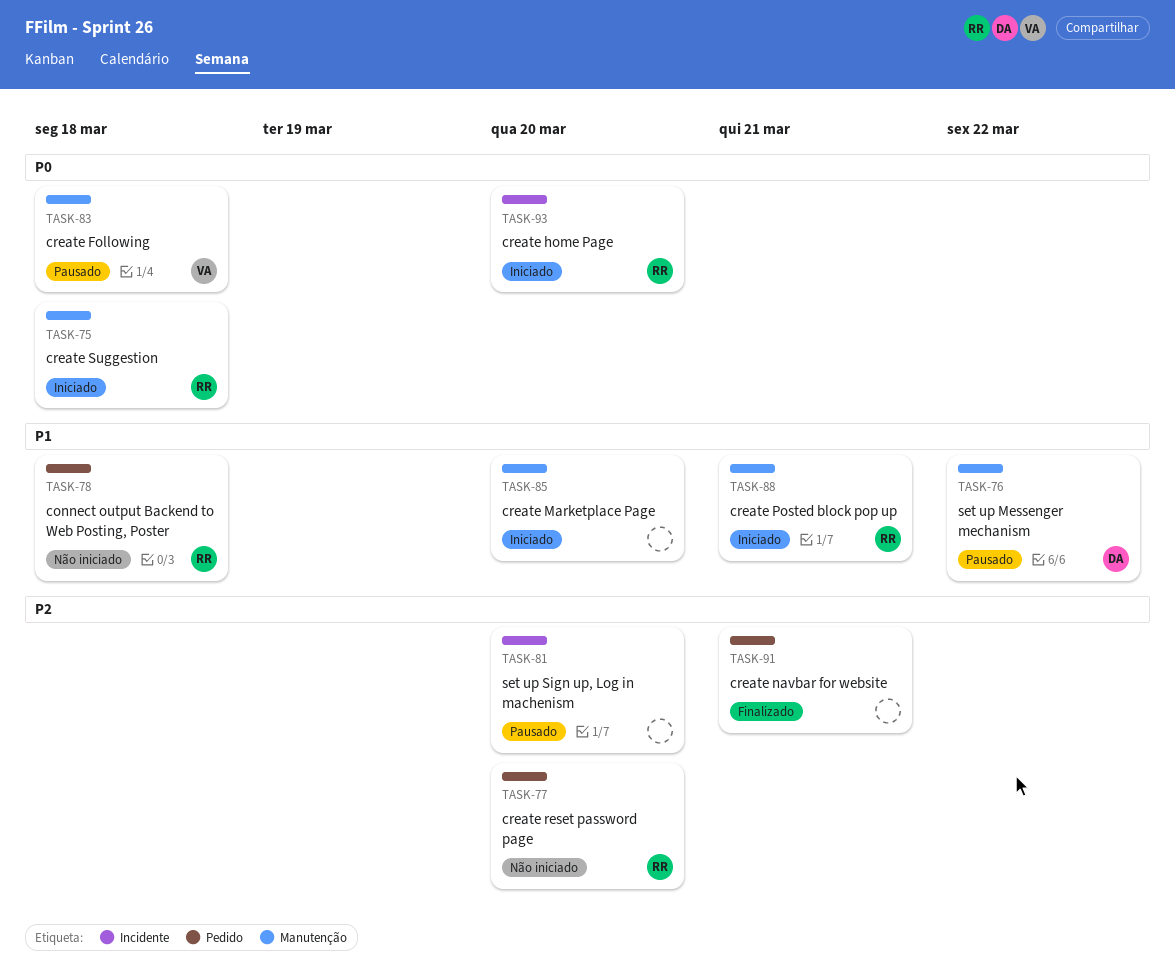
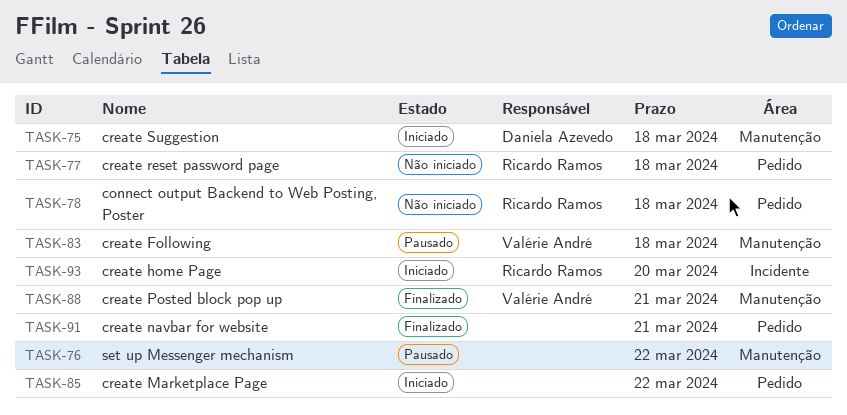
TASK-75, owner: Ricardo Ramos -> Daniela Azevedo
TASK-76, owner: Daniela Azevedo -> none
TASK-77, due: Mar 20 -> Mar 18
TASK-81: present -> none
TASK-85, label: Manutenção -> Pedido
TASK-85, due: Mar 20 -> Mar 22
TASK-88, status: Iniciado -> Finalizado
TASK-88, owner: Ricardo Ramos -> Valérie André

